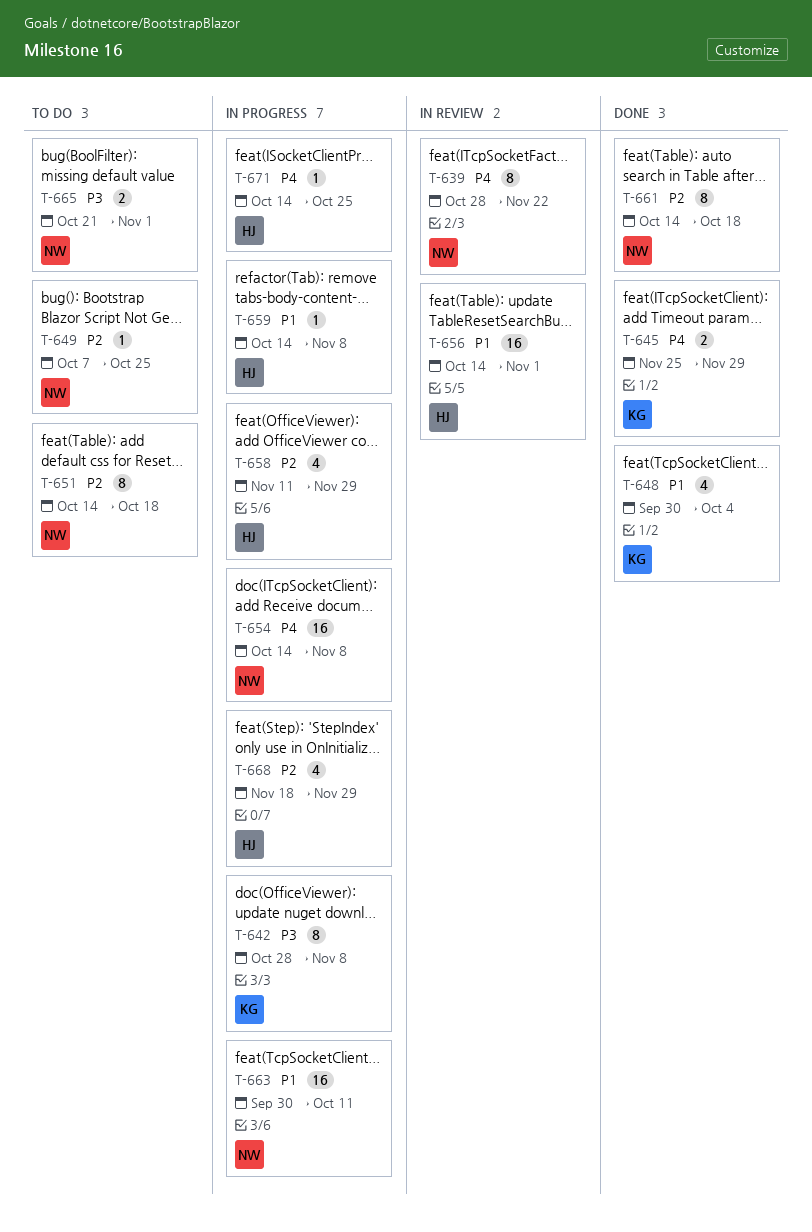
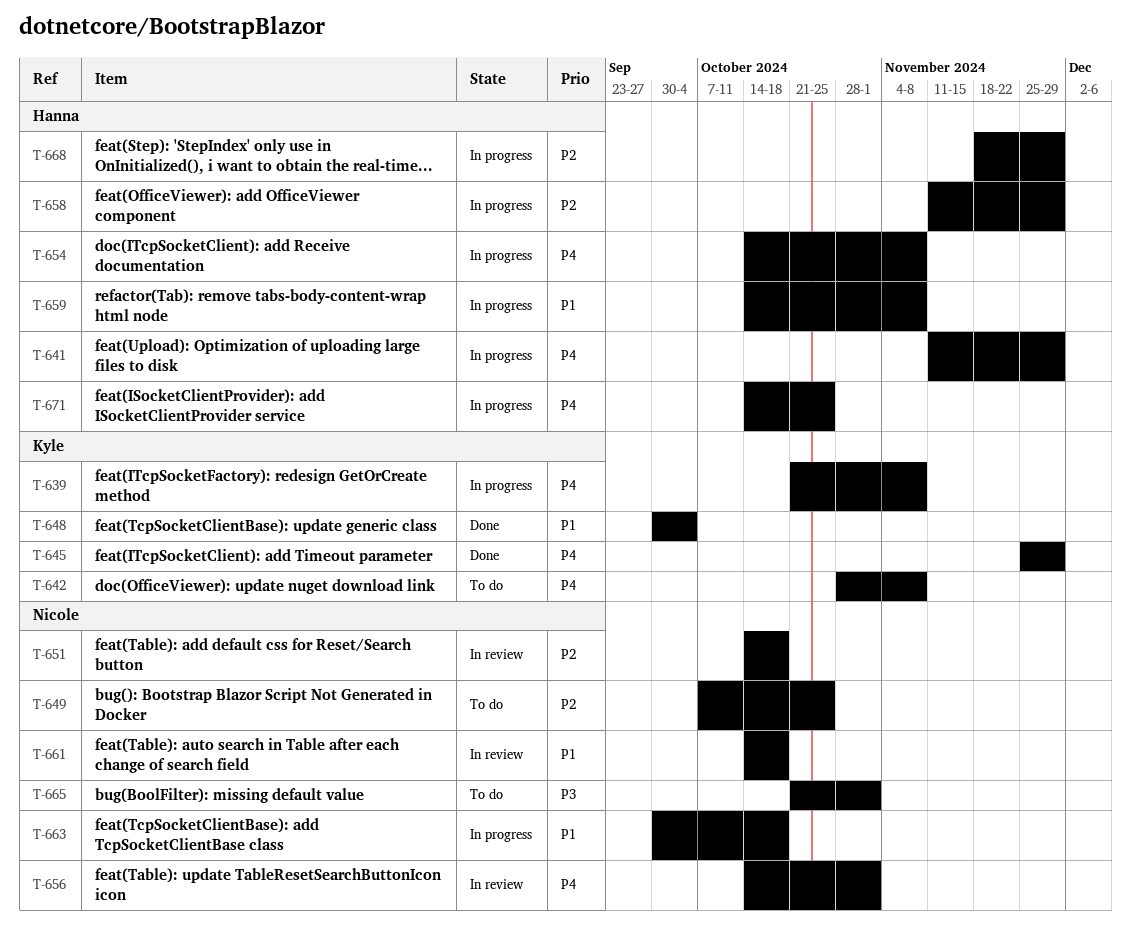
T-639, status: In review -> In progress
T-639, owner: Nicole -> Kyle
T-639, start: Oct 28 -> Oct 21
T-639, due: Nov 22 -> Nov 8
T-641: none -> present
T-642, status: In progress -> To do
T-642, priority: P3 -> P4
T-651, status: To do -> In review
T-654, owner: Nicole -> Hanna
T-656, owner: Hanna -> Nicole
T-656, priority: P1 -> P4
T-661, status: Done -> In review
T-661, priority: P2 -> P1
T-663, due: Oct 11 -> Oct 18

